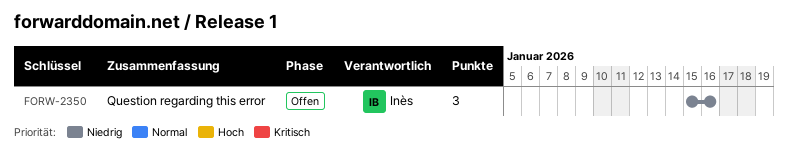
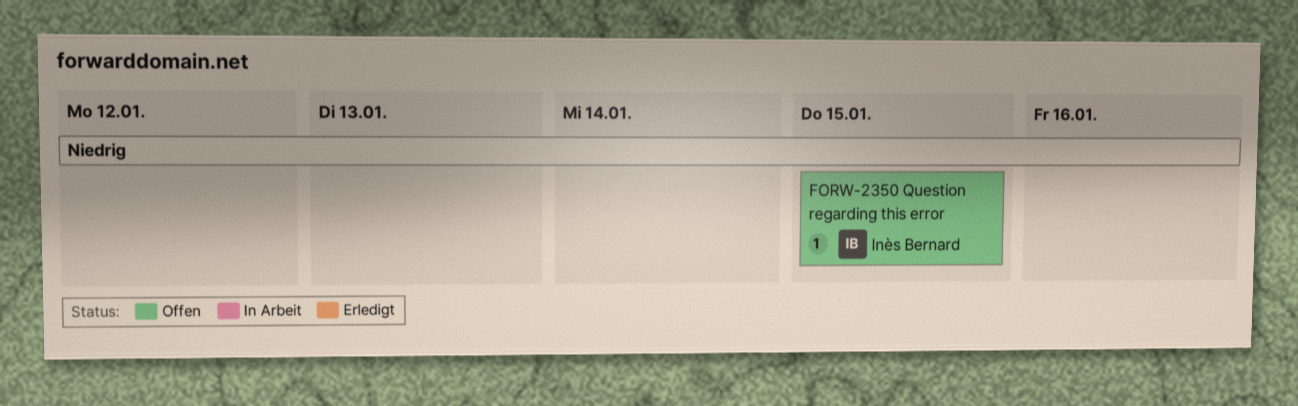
FORW-2350, estimate: 3 -> 1
FORW-2350, due: Jan 16 -> Jan 15

